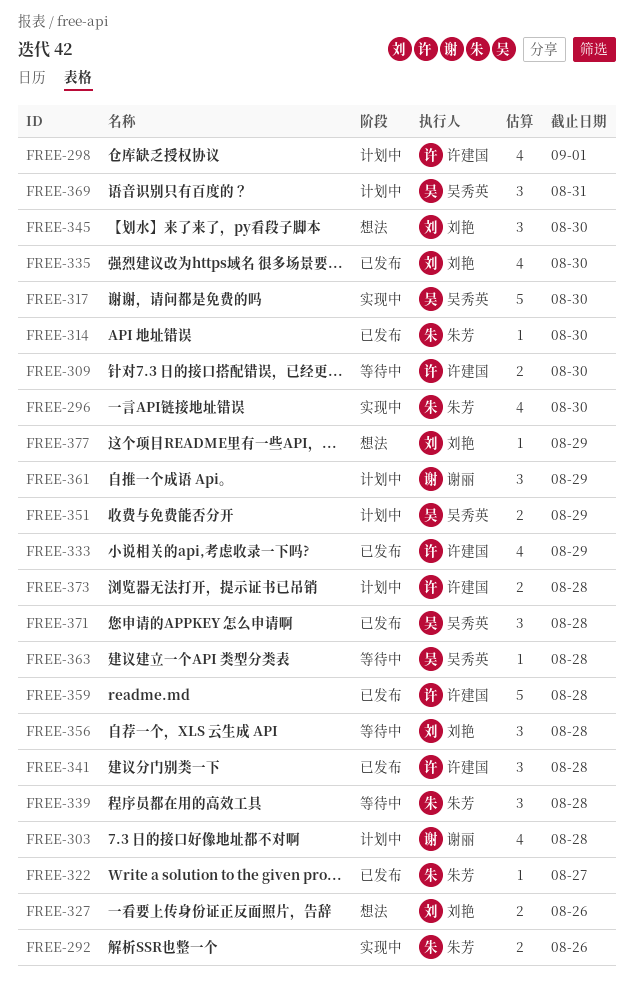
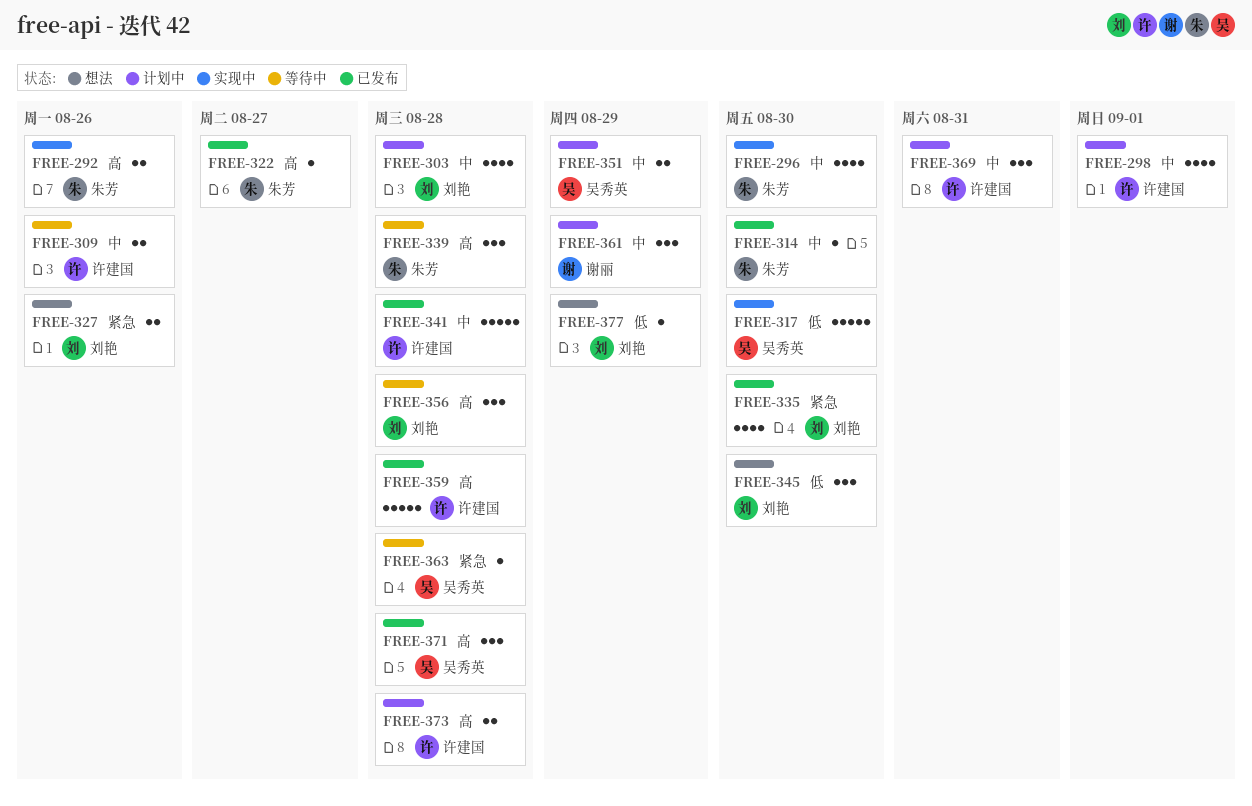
FREE-303, owner: 谢丽 -> 刘艳
FREE-309, due: Aug 30 -> Aug 26
FREE-333: present -> none
FREE-341, estimate: 3 -> 5
FREE-369, owner: 吴秀英 -> 许建国

